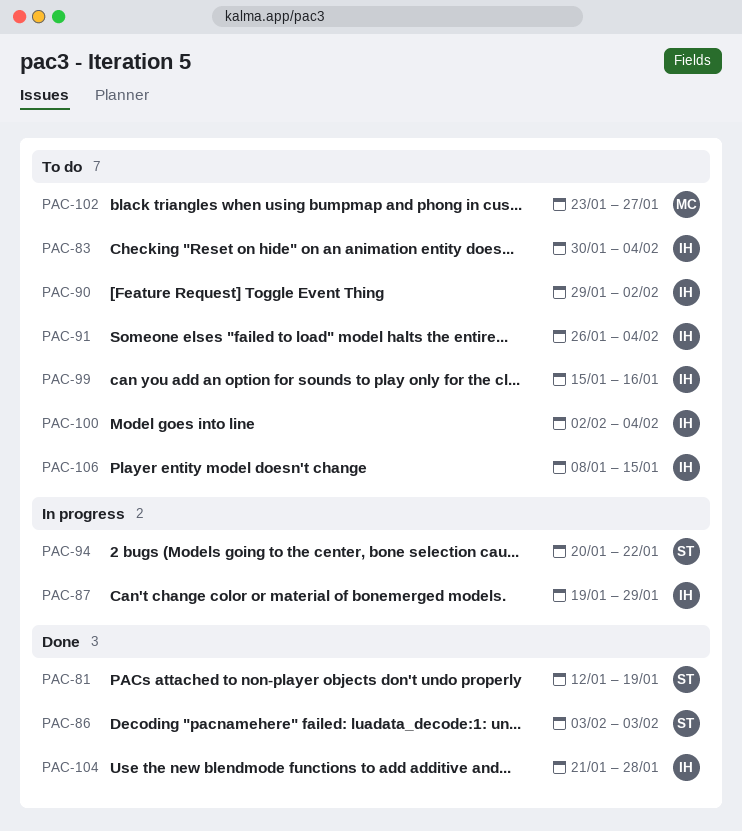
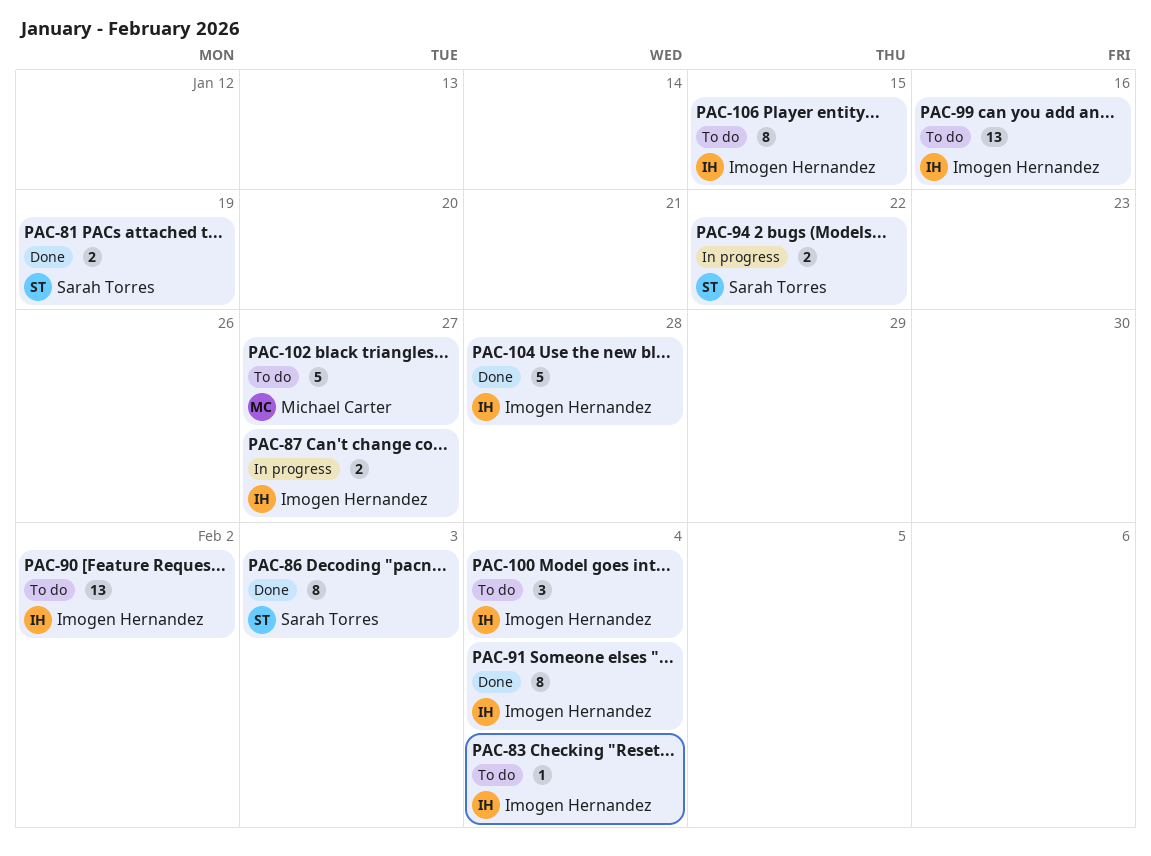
PAC-87, due: Jan 29 -> Jan 27
PAC-91, status: To do -> Done

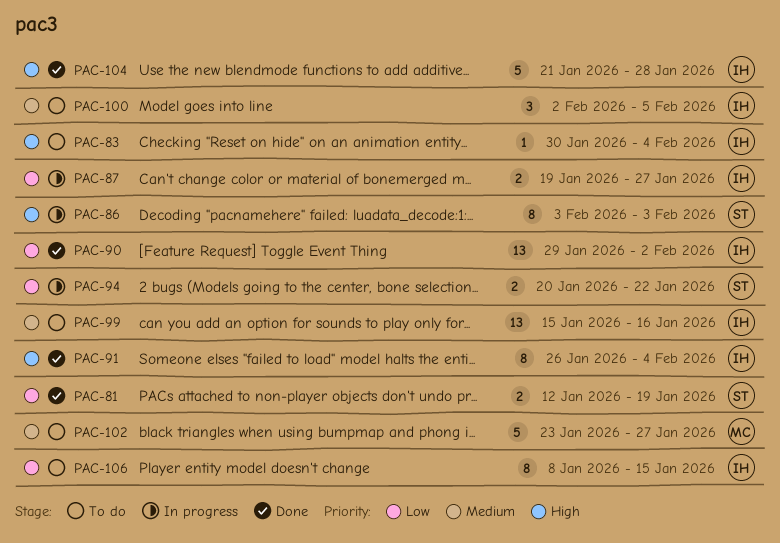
PAC-86, status: Done -> In progress
PAC-90, status: To do -> Done
PAC-100, due: Feb 4 -> Feb 5

